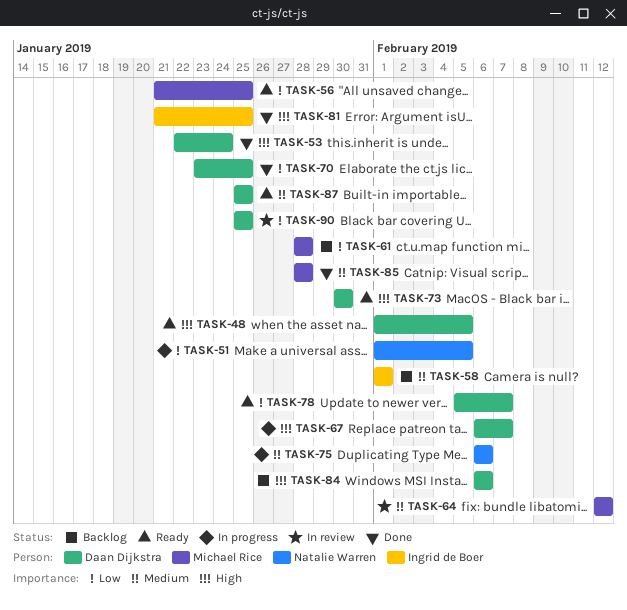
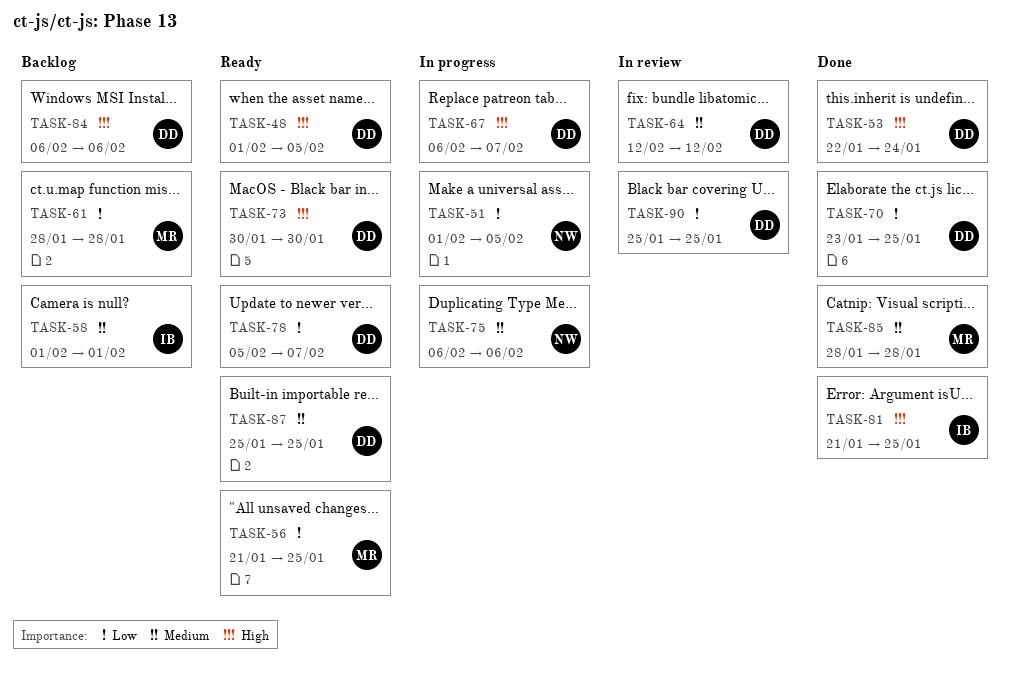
TASK-64, owner: Michael Rice -> Daan Dijkstra

